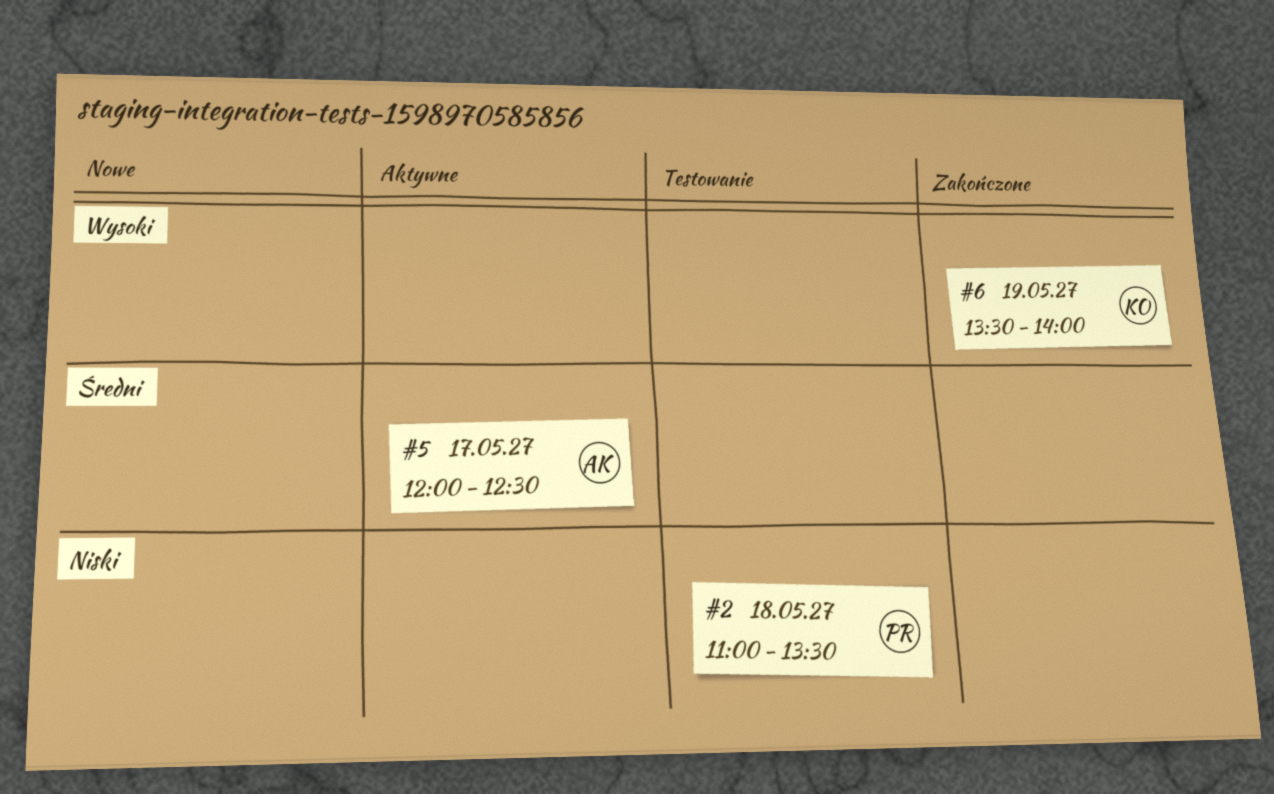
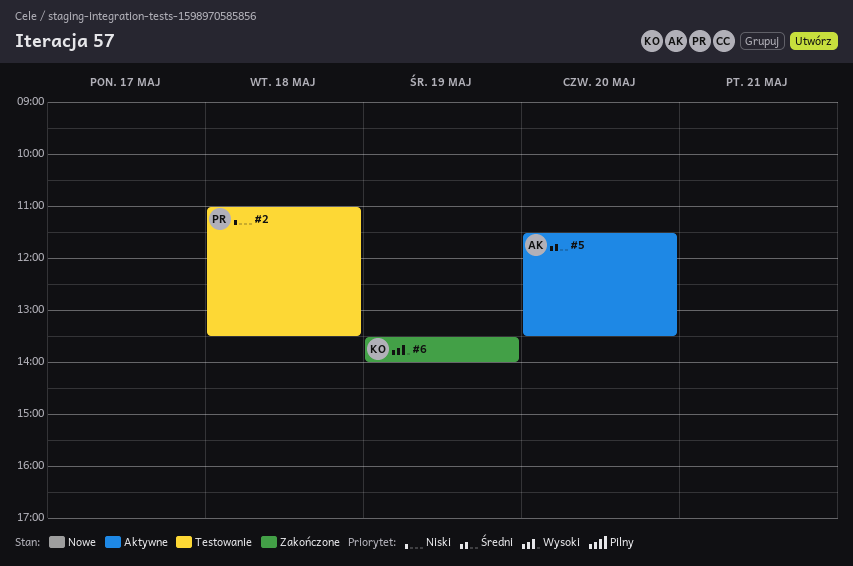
#5, day: May 17 -> May 20
#5, begins: 12:00 -> 11:30
#5, ends: 12:30 -> 13:30

